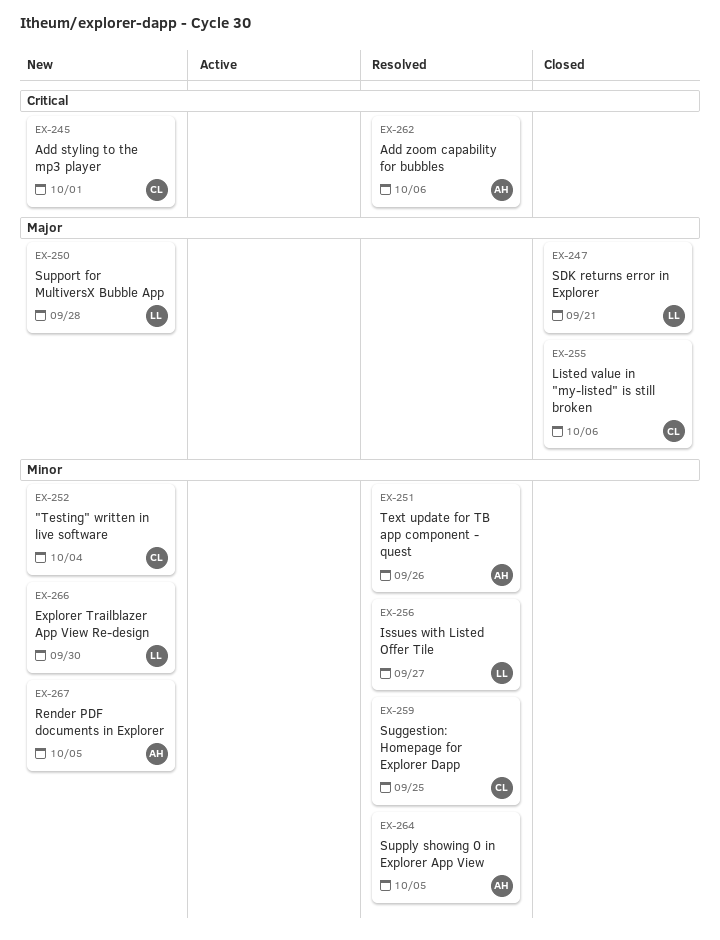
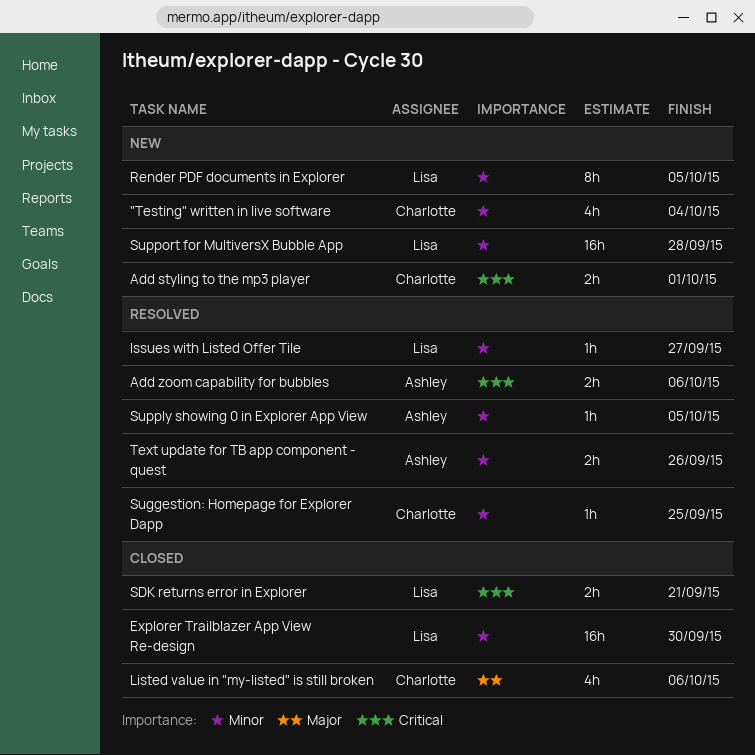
Explorer Trailblazer App View Re-design, status: New -> Closed
Render PDF documents in Explorer, owner: Ashley -> Lisa
SDK returns error in Explorer, priority: Major -> Critical
Support for MultiversX Bubble App, priority: Major -> Minor

